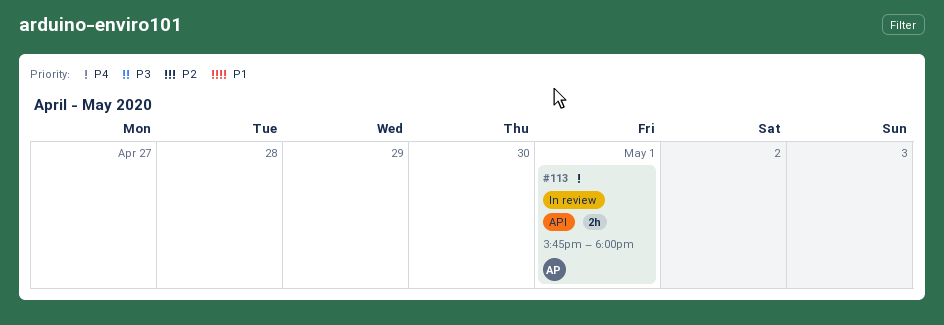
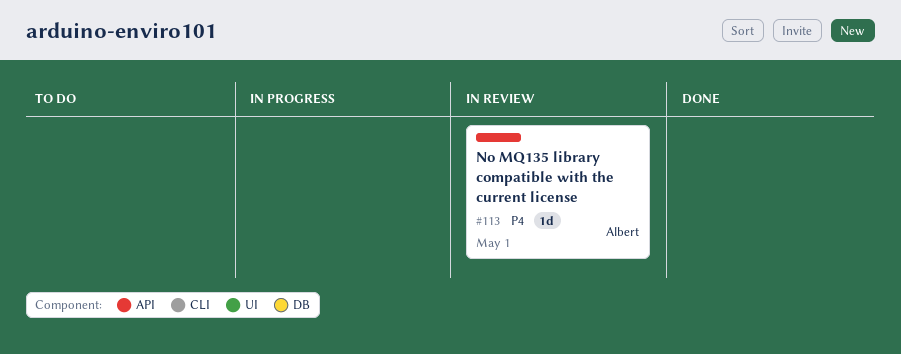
#113, estimate: 2h -> 1d

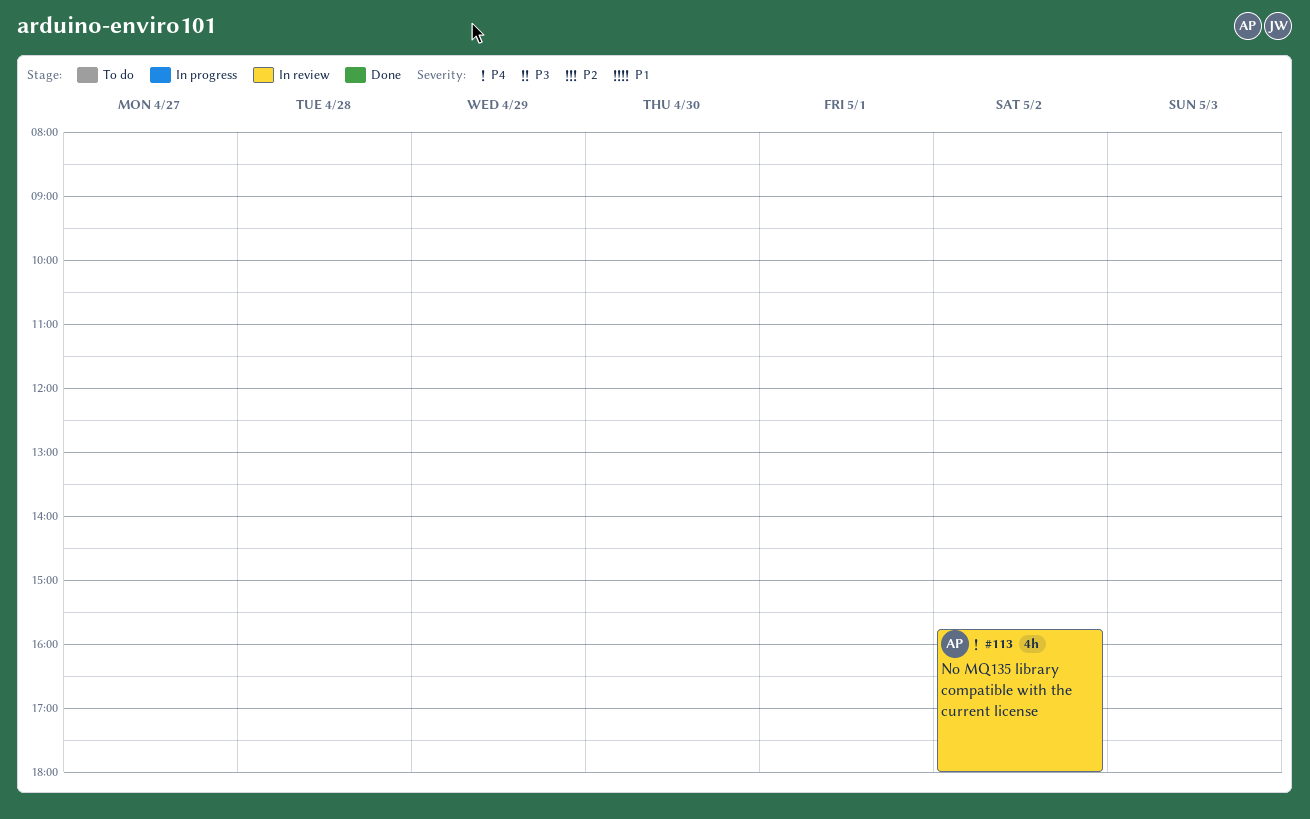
#113, estimate: 1d -> 4h
#113, day: May 1 -> May 2

